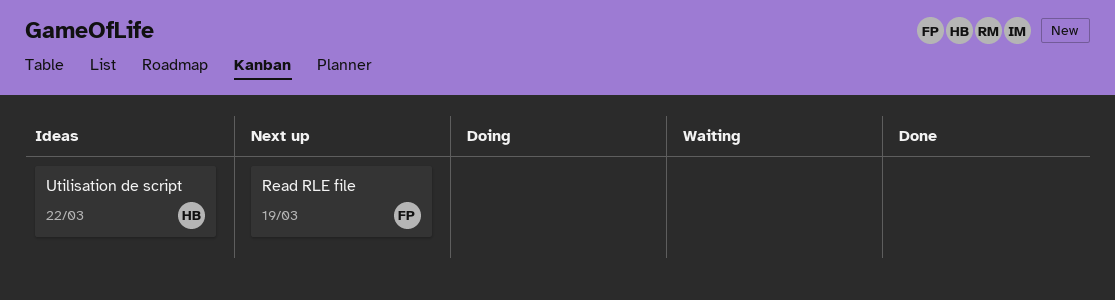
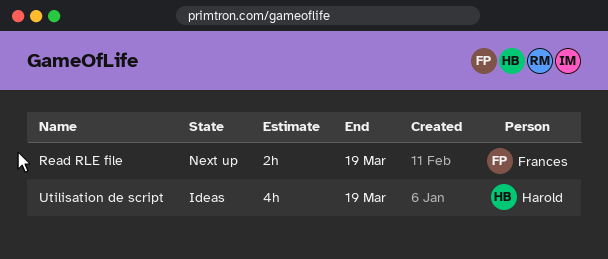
Utilisation de script, due: Mar 22 -> Mar 19

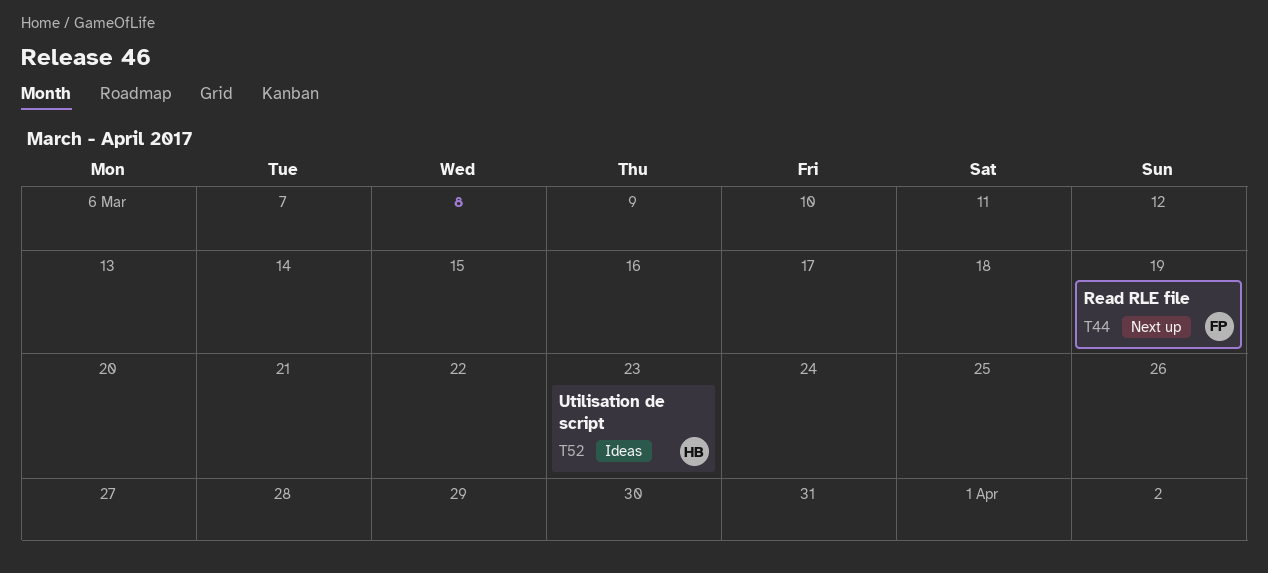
Utilisation de script, due: Mar 19 -> Mar 23

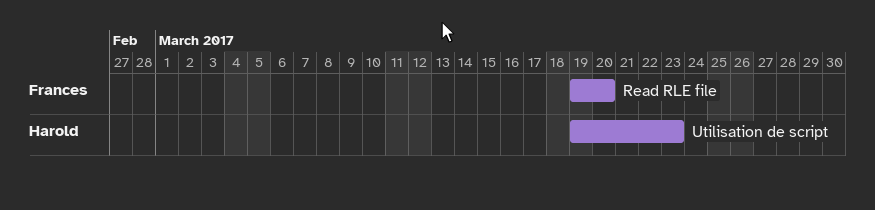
Read RLE file, due: Mar 19 -> Mar 20

